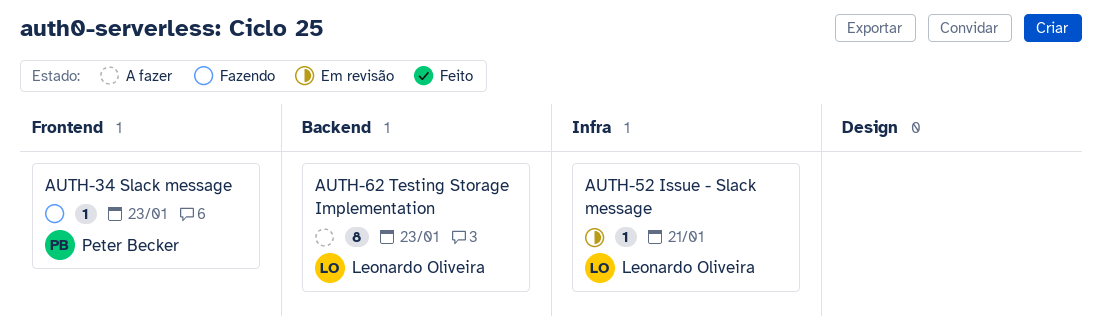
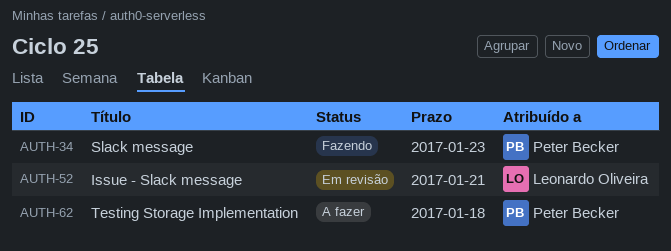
AUTH-62, owner: Leonardo Oliveira -> Peter Becker
AUTH-62, due: Jan 23 -> Jan 18

